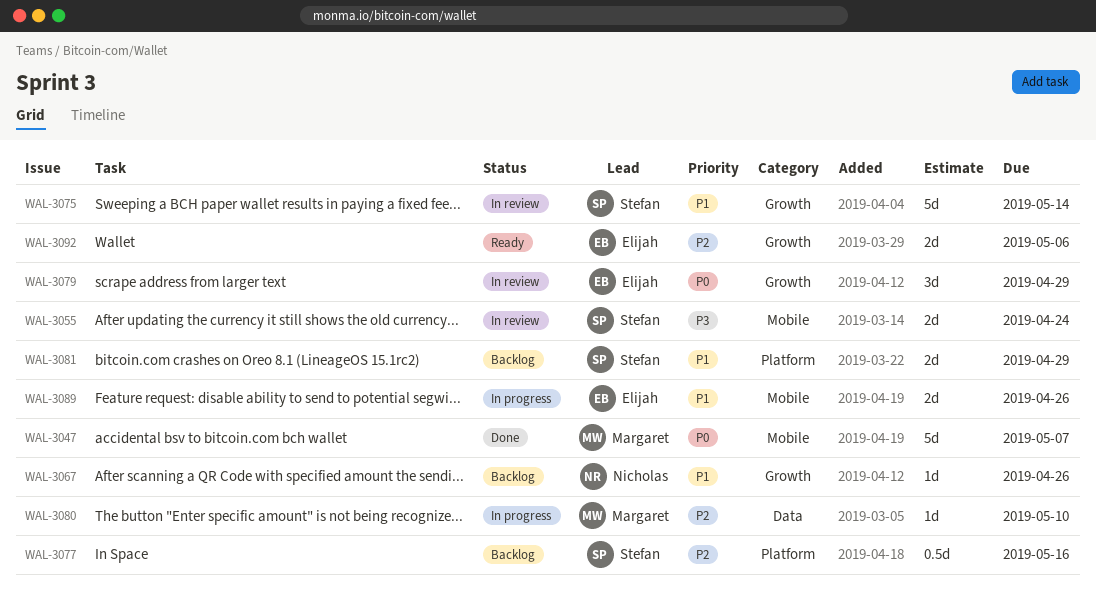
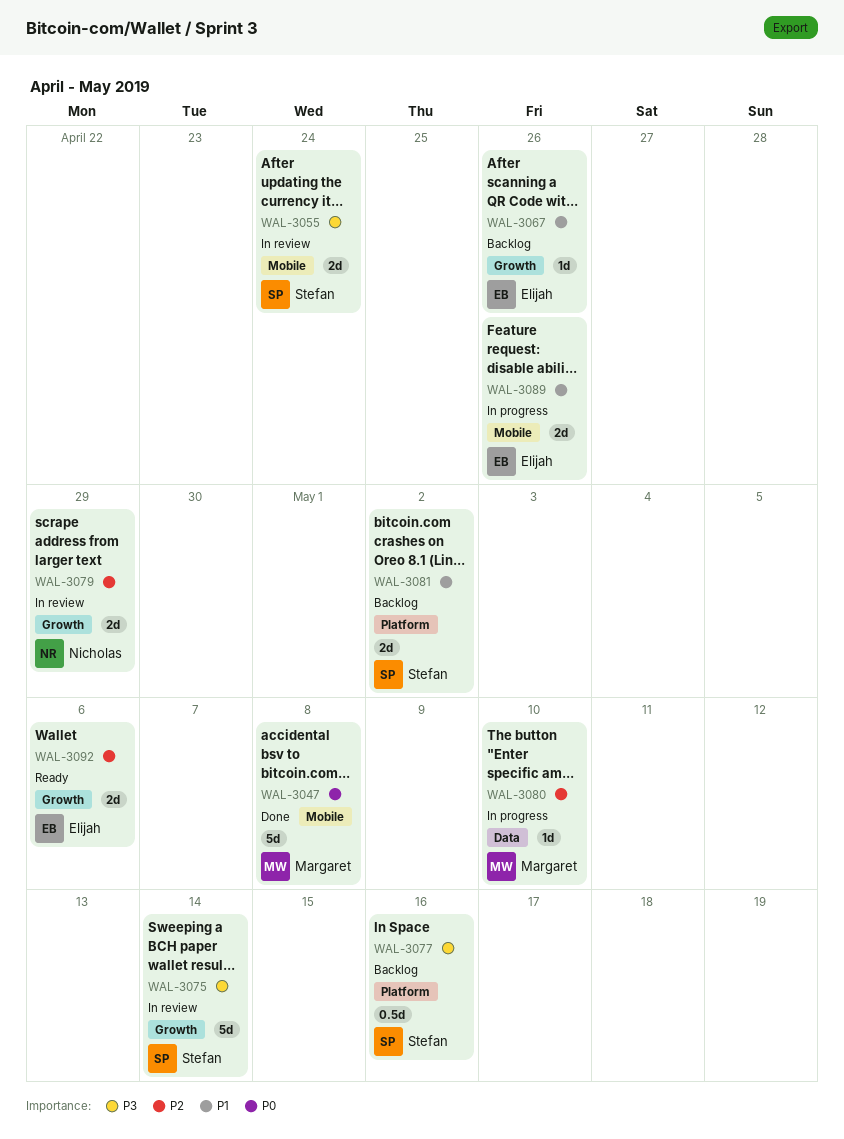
WAL-3047, due: May 7 -> May 8
WAL-3067, owner: Nicholas -> Elijah
WAL-3075, priority: P1 -> P3
WAL-3077, priority: P2 -> P3
WAL-3079, owner: Elijah -> Nicholas
WAL-3079, priority: P0 -> P2
WAL-3079, estimate: 3d -> 2d
WAL-3081, due: Apr 29 -> May 2

